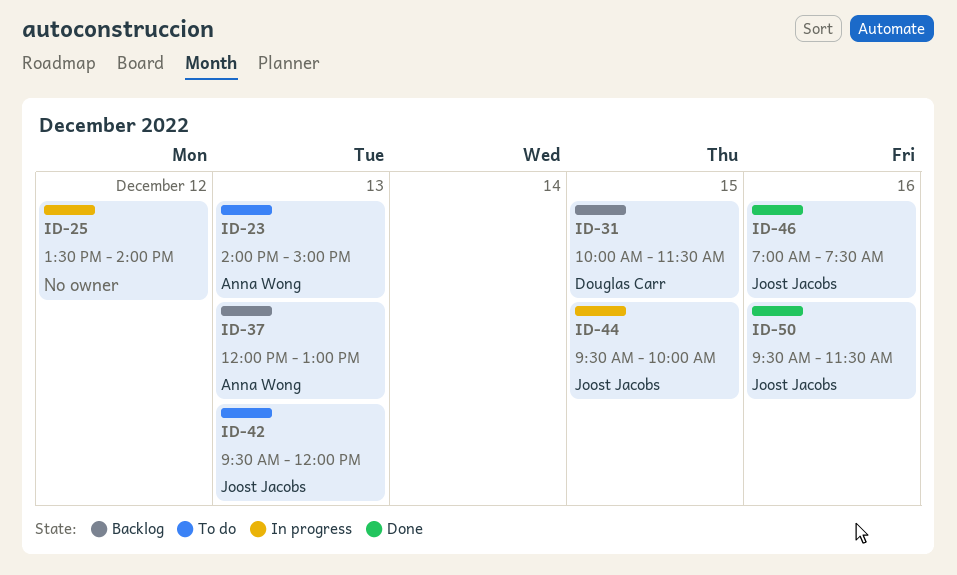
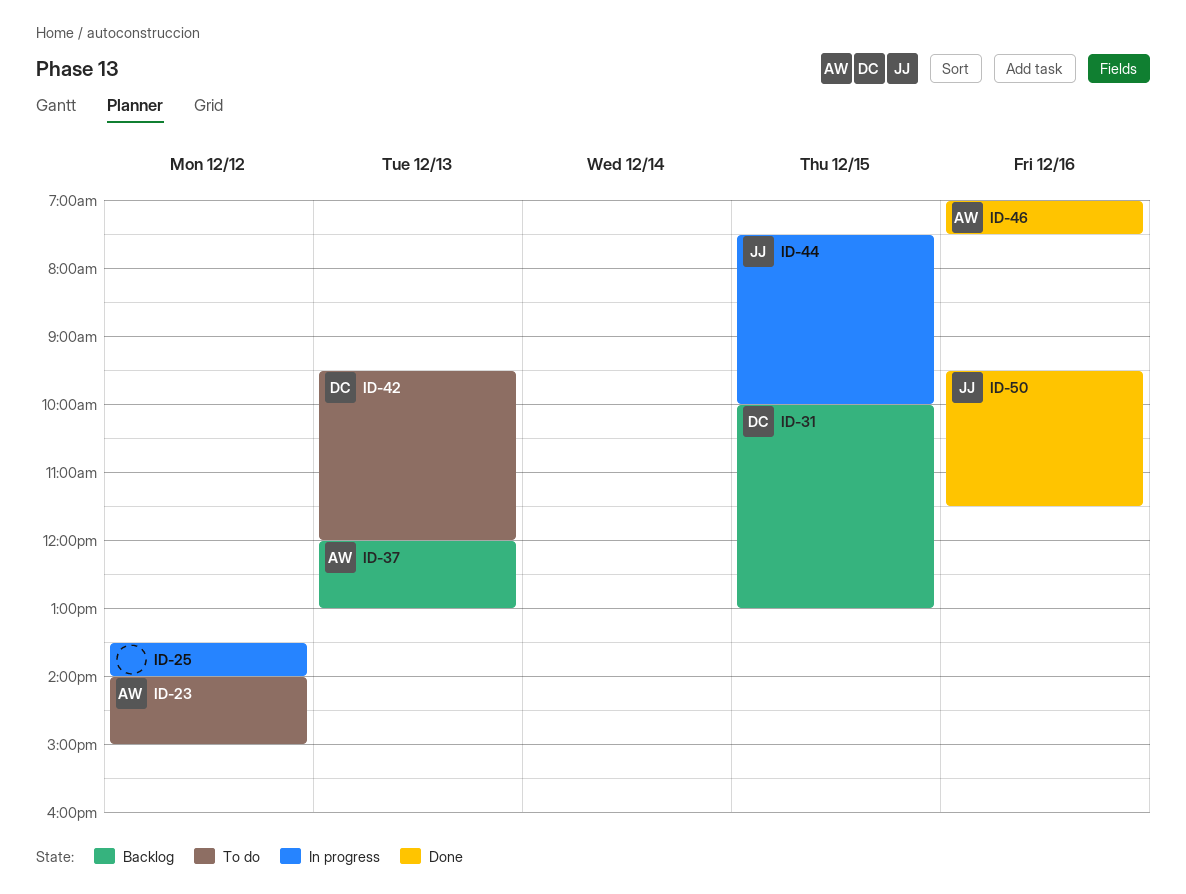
ID-23, day: Dec 13 -> Dec 12
ID-31, ends: 11:30 -> 13:00
ID-42, owner: Joost Jacobs -> Douglas Carr
ID-44, begins: 09:30 -> 07:30
ID-46, owner: Joost Jacobs -> Anna Wong

